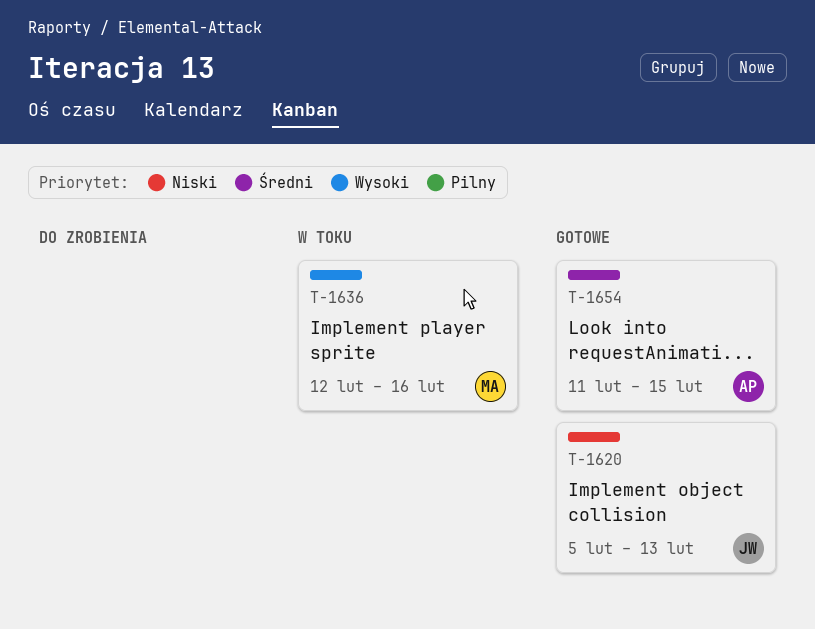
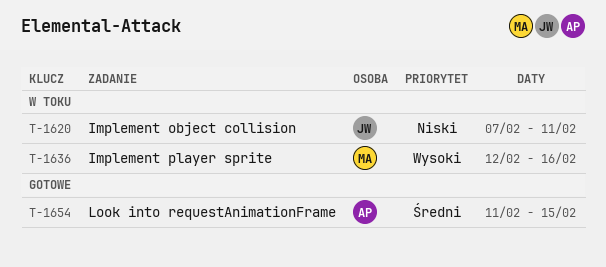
T-1620, status: Gotowe -> W toku
T-1620, start: Feb 5 -> Feb 7
T-1620, due: Feb 13 -> Feb 11

